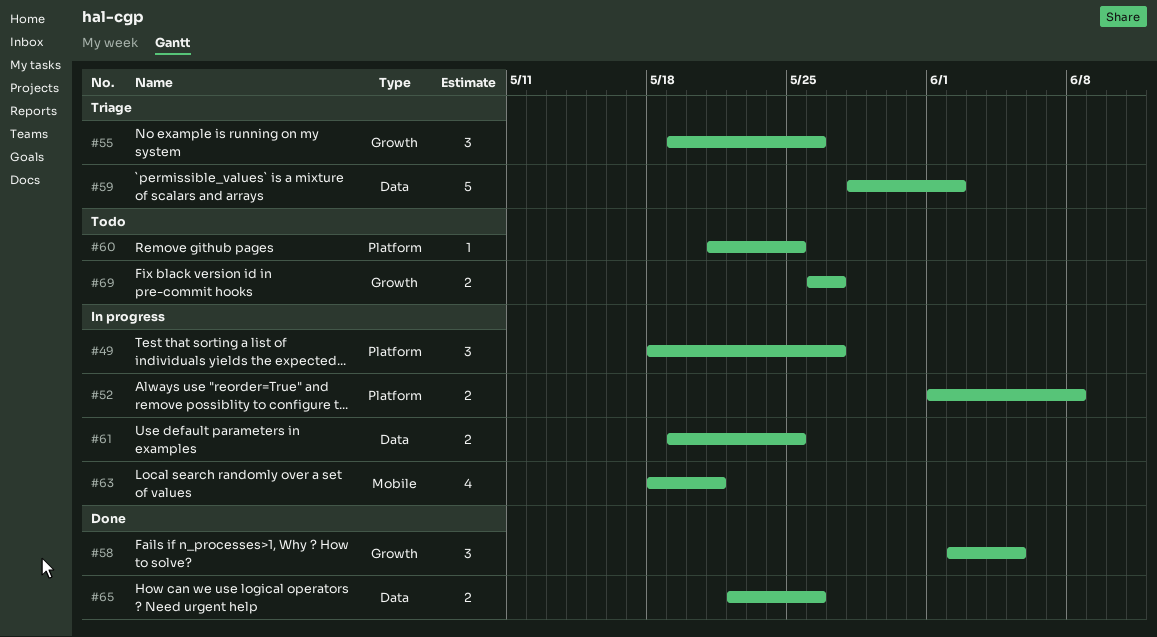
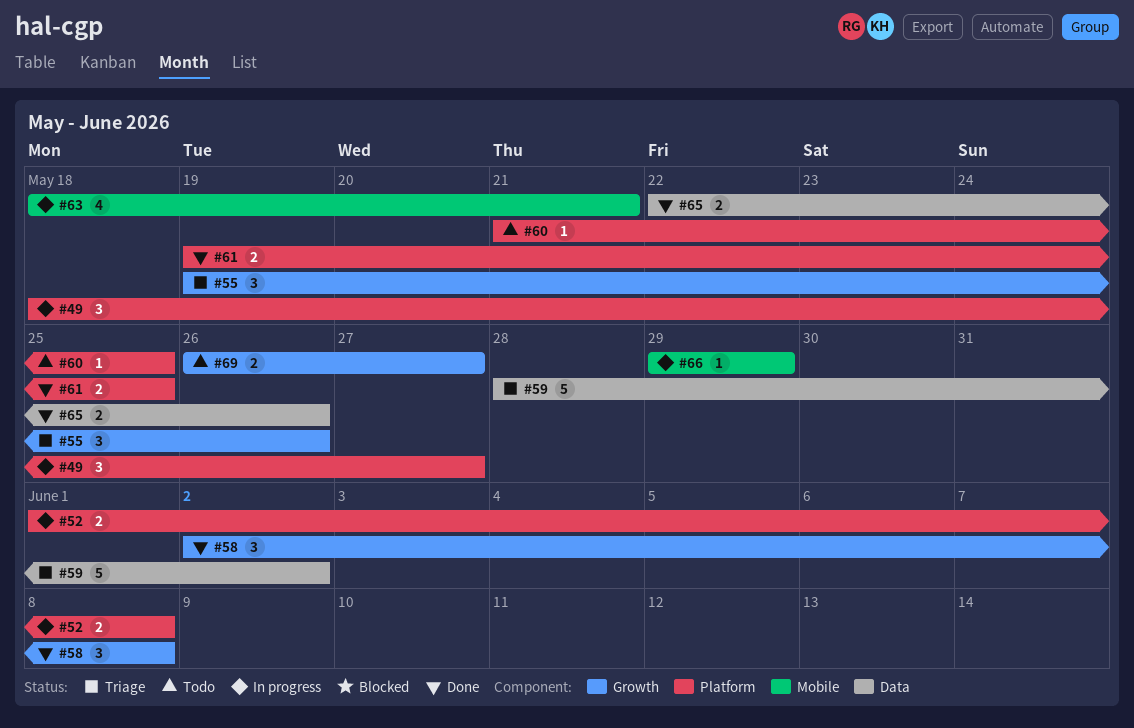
#58, due: Jun 5 -> Jun 8
#61, status: In progress -> Done
#61, label: Data -> Platform
#66: none -> present

